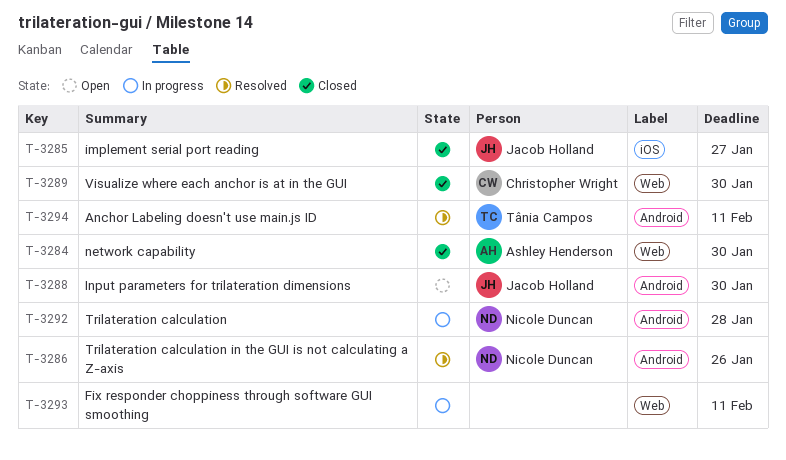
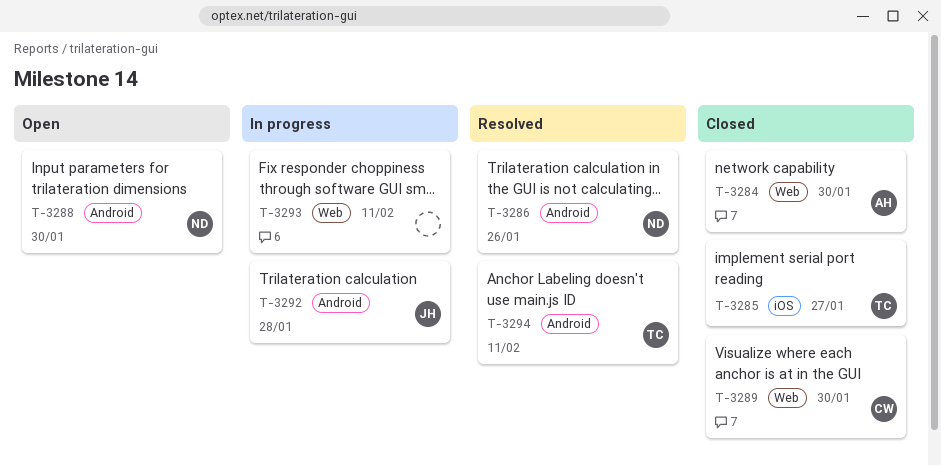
T-3285, owner: Jacob Holland -> Tânia Campos
T-3288, owner: Jacob Holland -> Nicole Duncan
T-3292, owner: Nicole Duncan -> Jacob Holland

